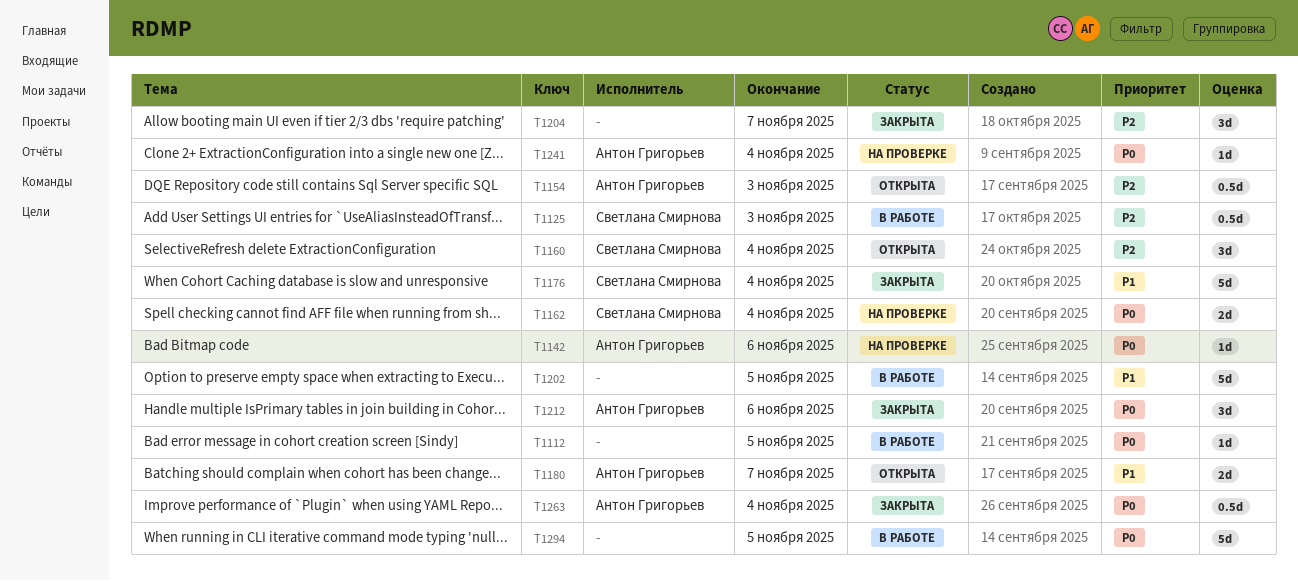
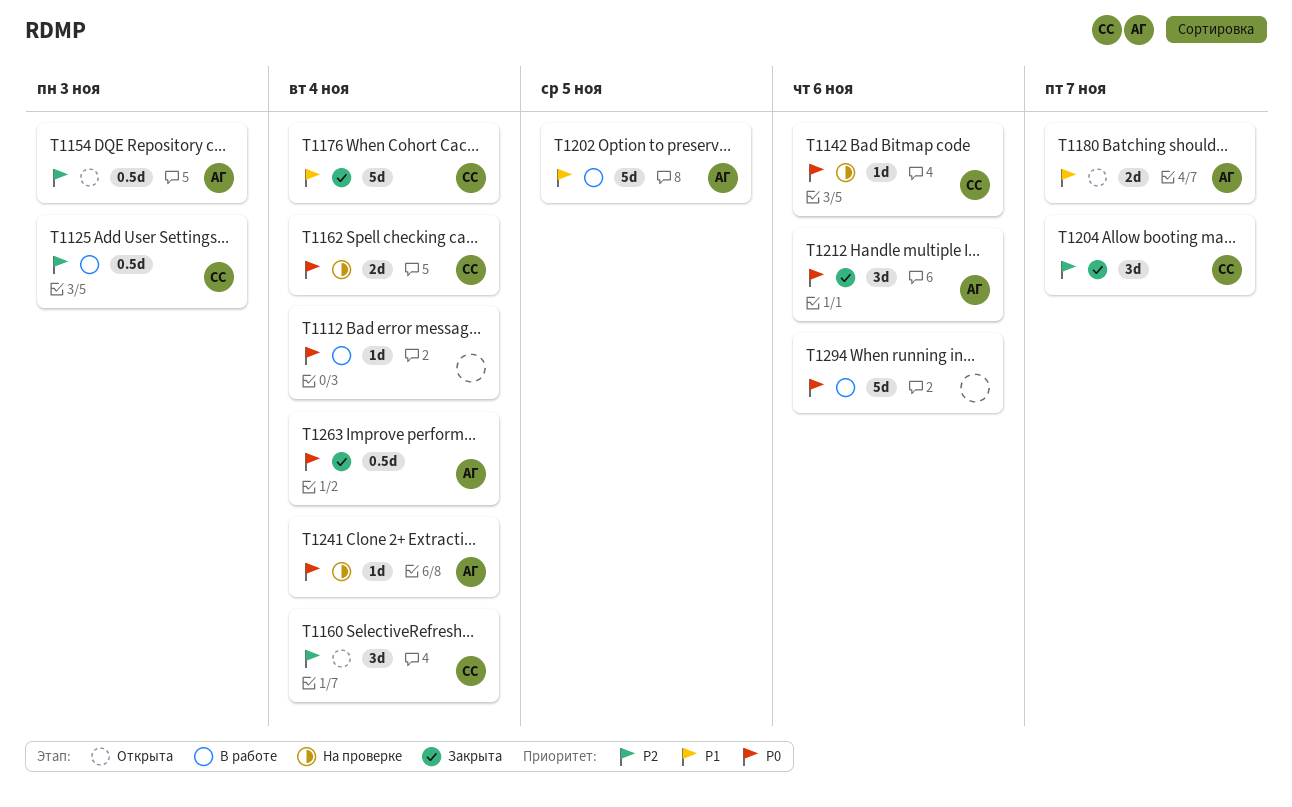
T1112, due: Nov 5 -> Nov 4
T1142, owner: Антон Григорьев -> Светлана Смирнова
T1202, owner: none -> Антон Григорьев
T1204, owner: none -> Светлана Смирнова
T1294, due: Nov 5 -> Nov 6

